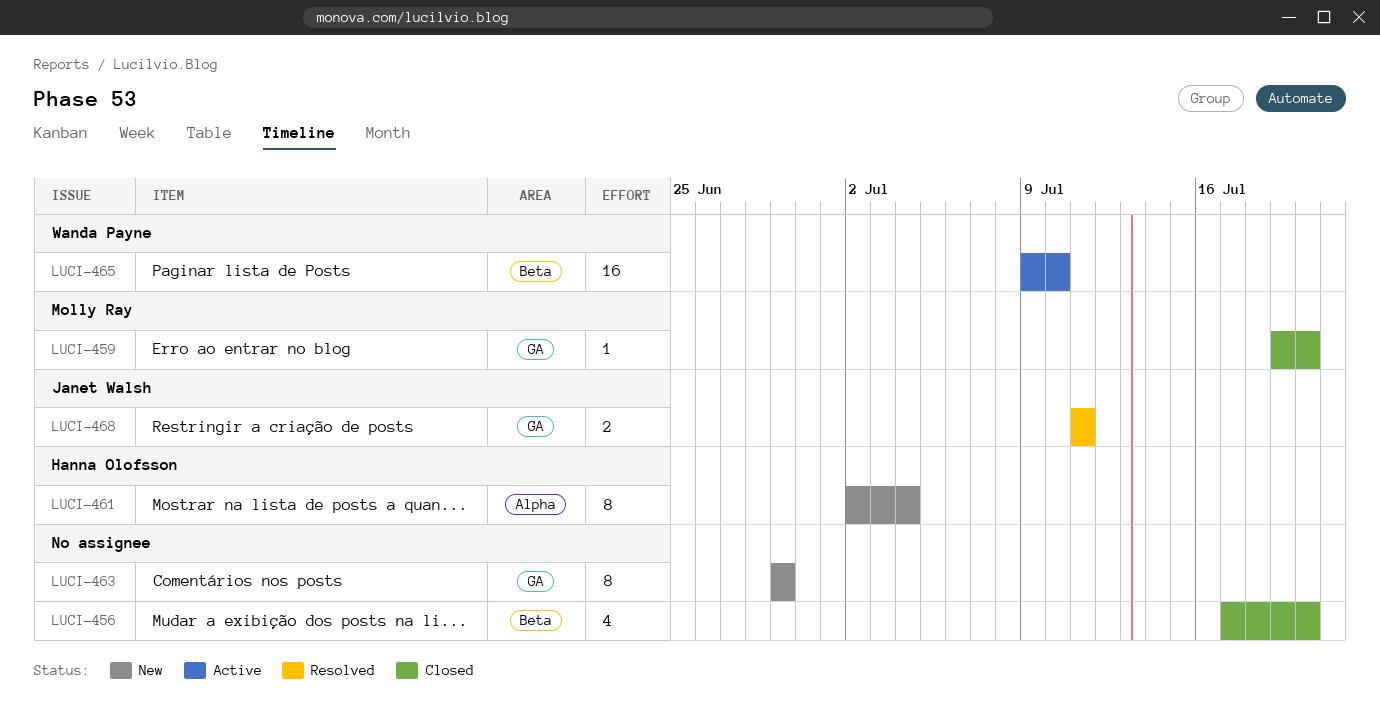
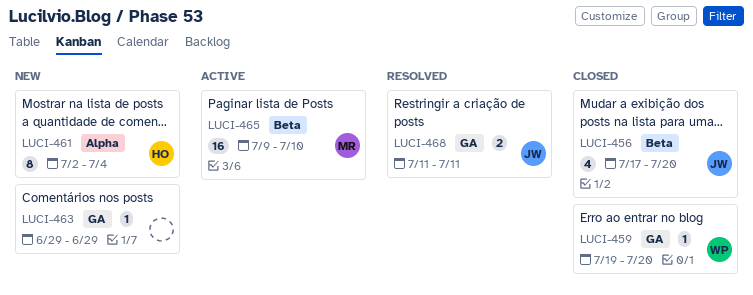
LUCI-456, owner: none -> Janet Walsh
LUCI-459, owner: Molly Ray -> Wanda Payne
LUCI-463, estimate: 8 -> 1
LUCI-465, owner: Wanda Payne -> Molly Ray

